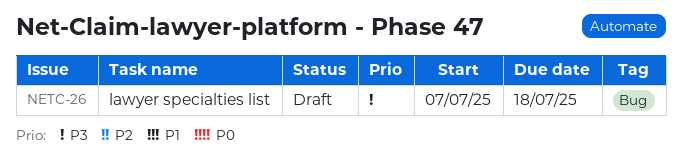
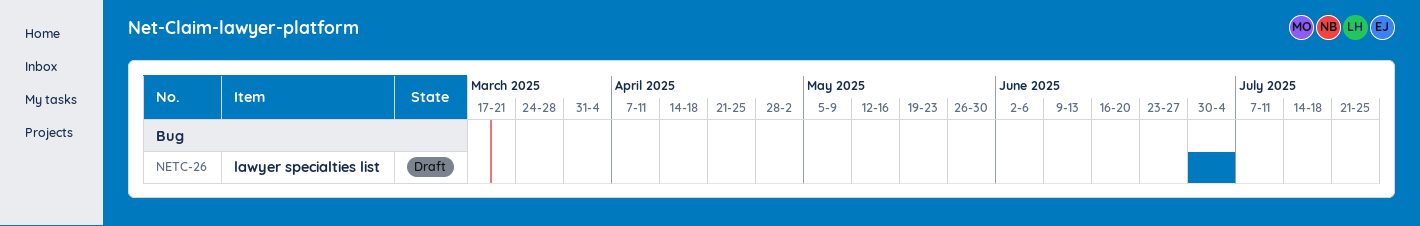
NETC-26, start: Jul 7 -> Jun 30
NETC-26, due: Jul 18 -> Jul 4

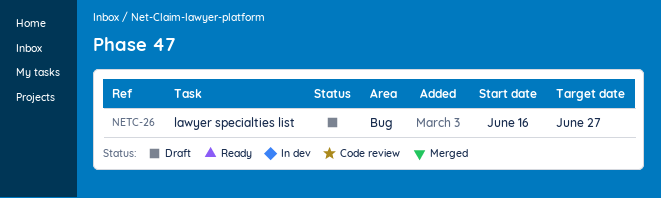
NETC-26, start: Jun 30 -> Jun 16
NETC-26, due: Jul 4 -> Jun 27

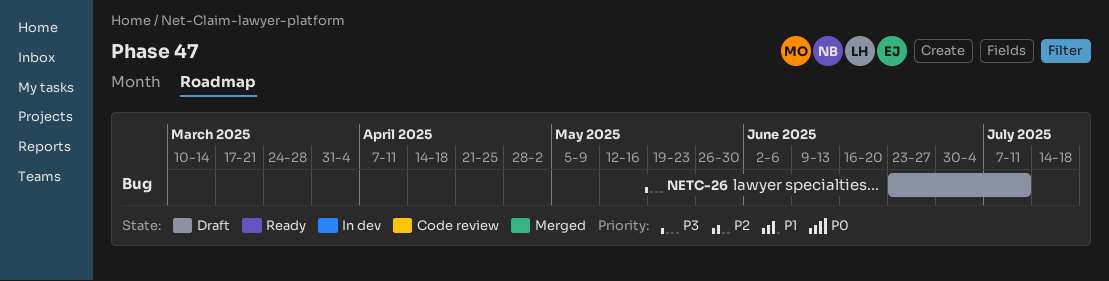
NETC-26, start: Jun 16 -> Jun 23
NETC-26, due: Jun 27 -> Jul 11

